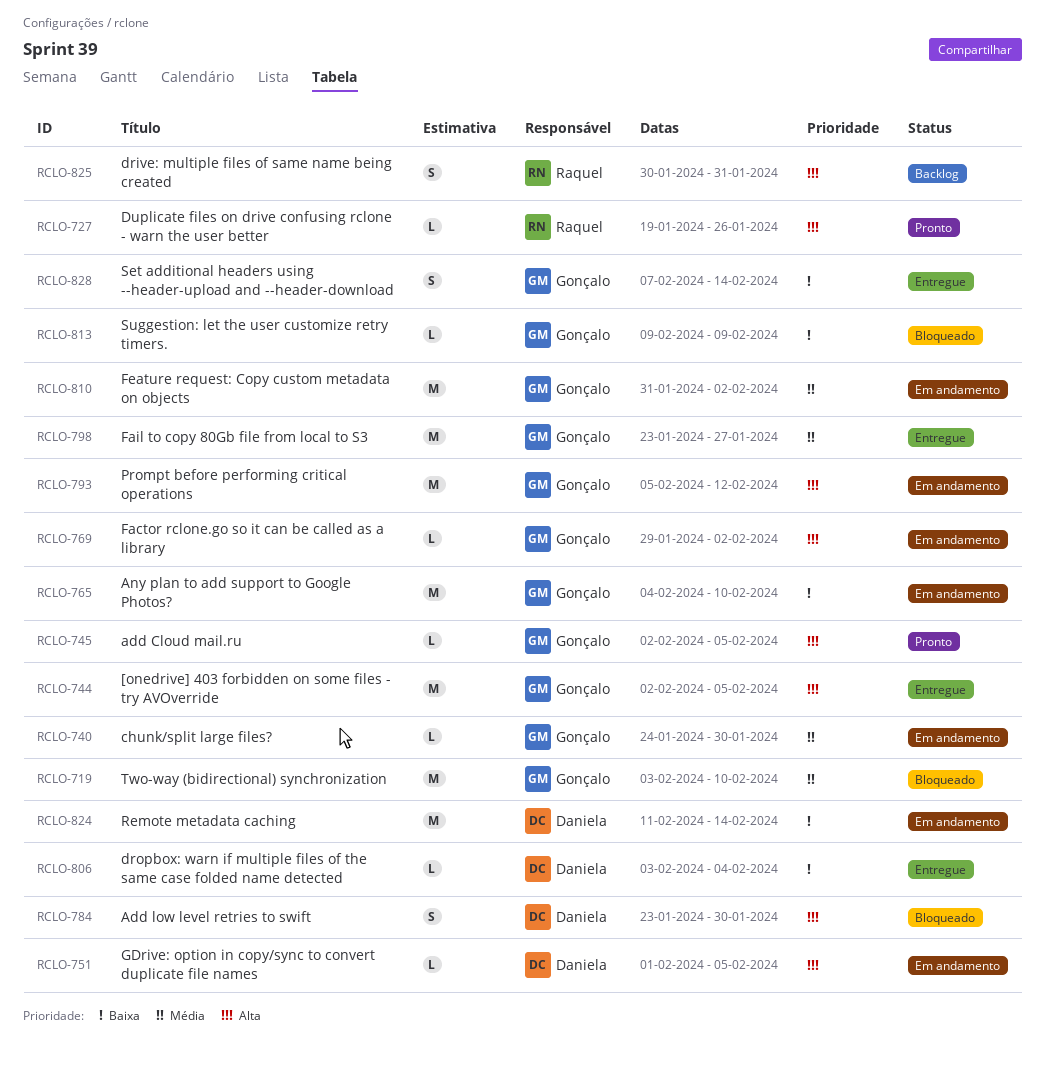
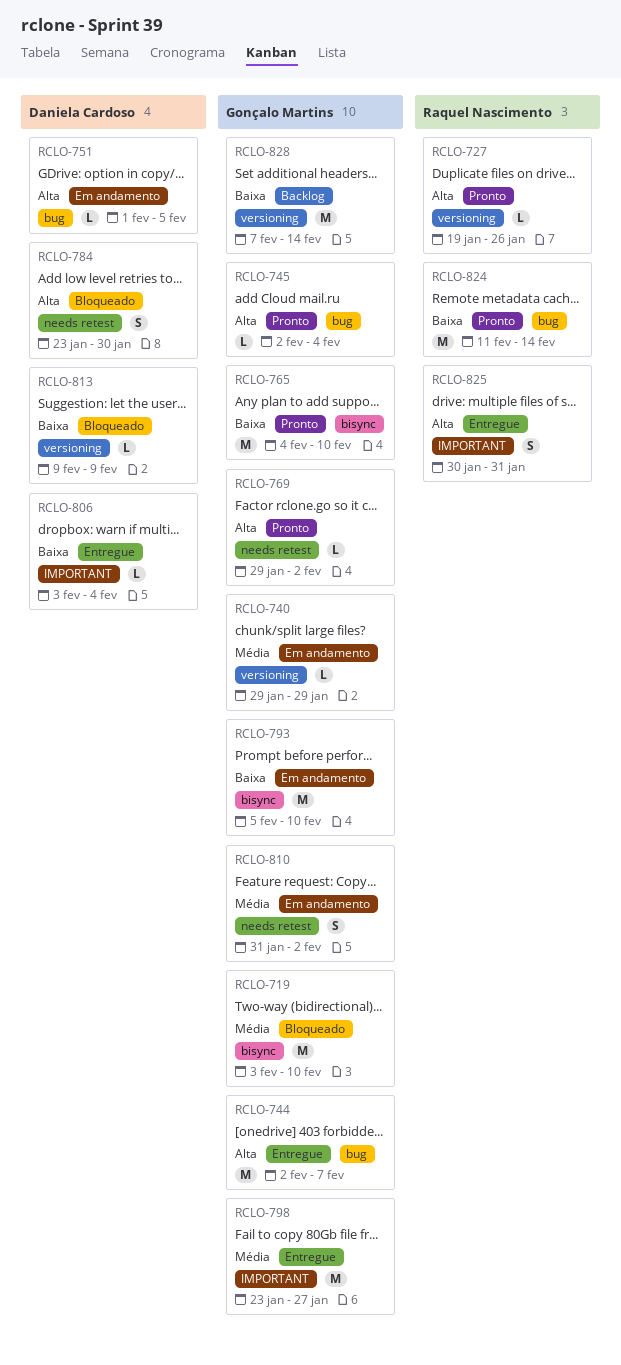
RCLO-740, start: Jan 24 -> Jan 29
RCLO-740, due: Jan 30 -> Jan 29
RCLO-744, due: Feb 5 -> Feb 7
RCLO-745, due: Feb 5 -> Feb 4
RCLO-765, status: Em andamento -> Pronto
RCLO-769, status: Em andamento -> Pronto
RCLO-793, priority: Alta -> Baixa
RCLO-793, due: Feb 12 -> Feb 10
RCLO-810, estimate: M -> S
RCLO-813, owner: Gonçalo Martins -> Daniela Cardoso
RCLO-824, status: Em andamento -> Pronto
RCLO-824, owner: Daniela Cardoso -> Raquel Nascimento
RCLO-825, status: Backlog -> Entregue
RCLO-828, status: Entregue -> Backlog
RCLO-828, estimate: S -> M

